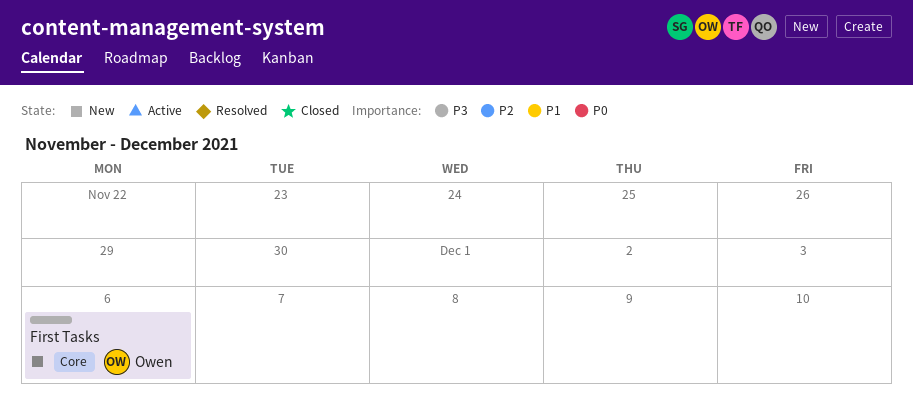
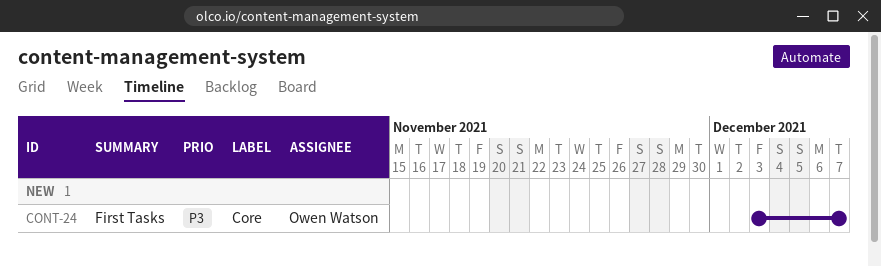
First Tasks, due: Dec 6 -> Dec 7

